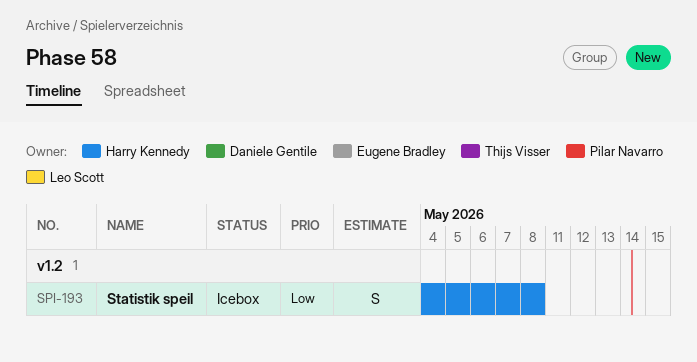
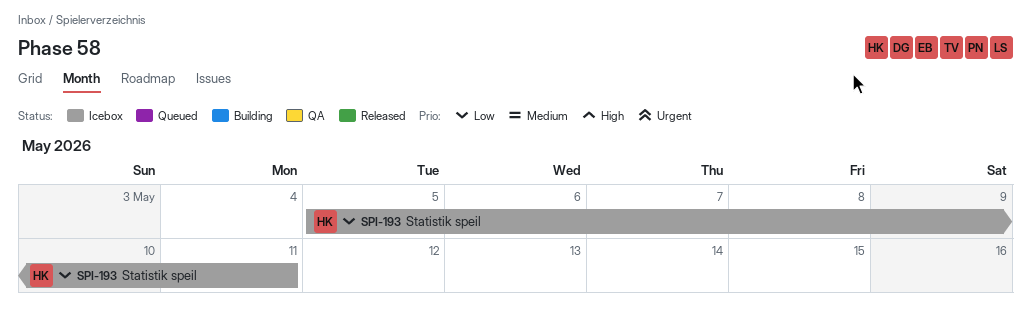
SPI-193, start: May 4 -> May 5
SPI-193, due: May 8 -> May 11

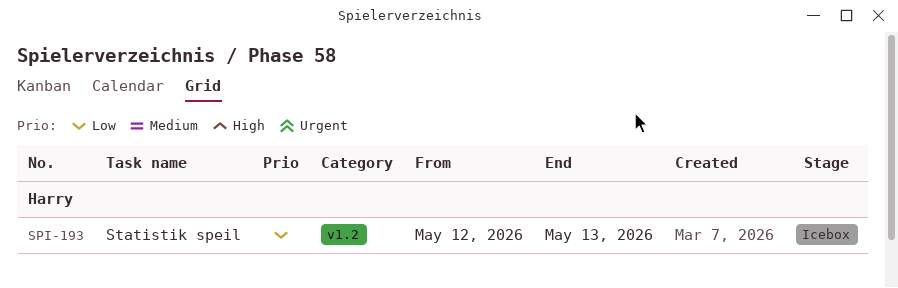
SPI-193, start: May 5 -> May 12
SPI-193, due: May 11 -> May 13

